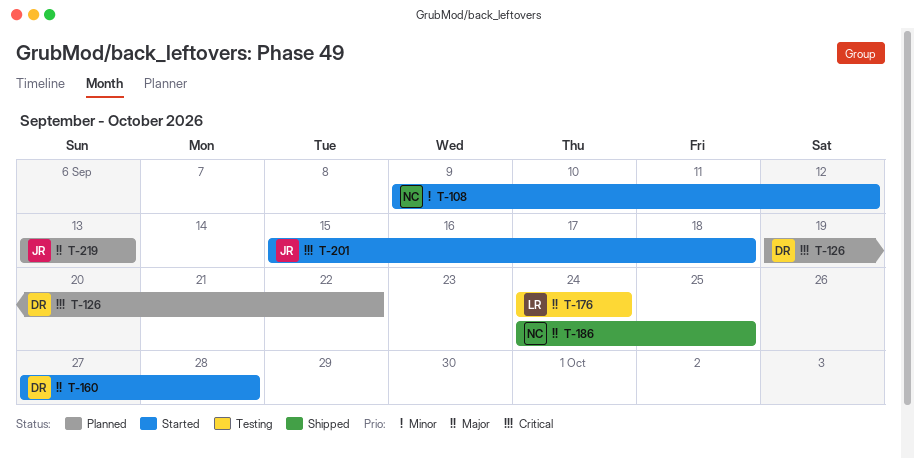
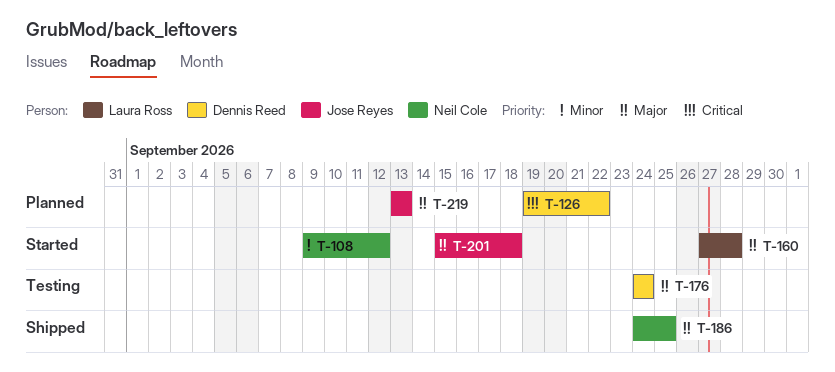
T-160, owner: Dennis Reed -> Laura Ross
T-176, owner: Laura Ross -> Dennis Reed
T-201, priority: Critical -> Major

